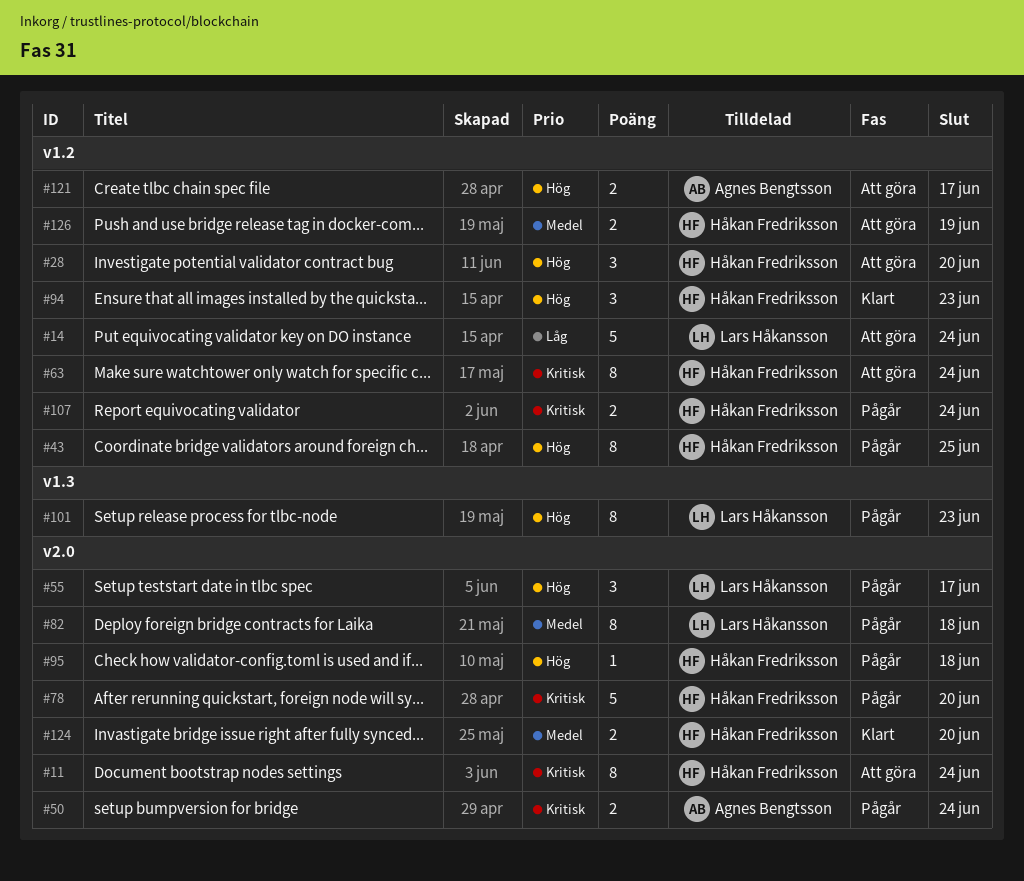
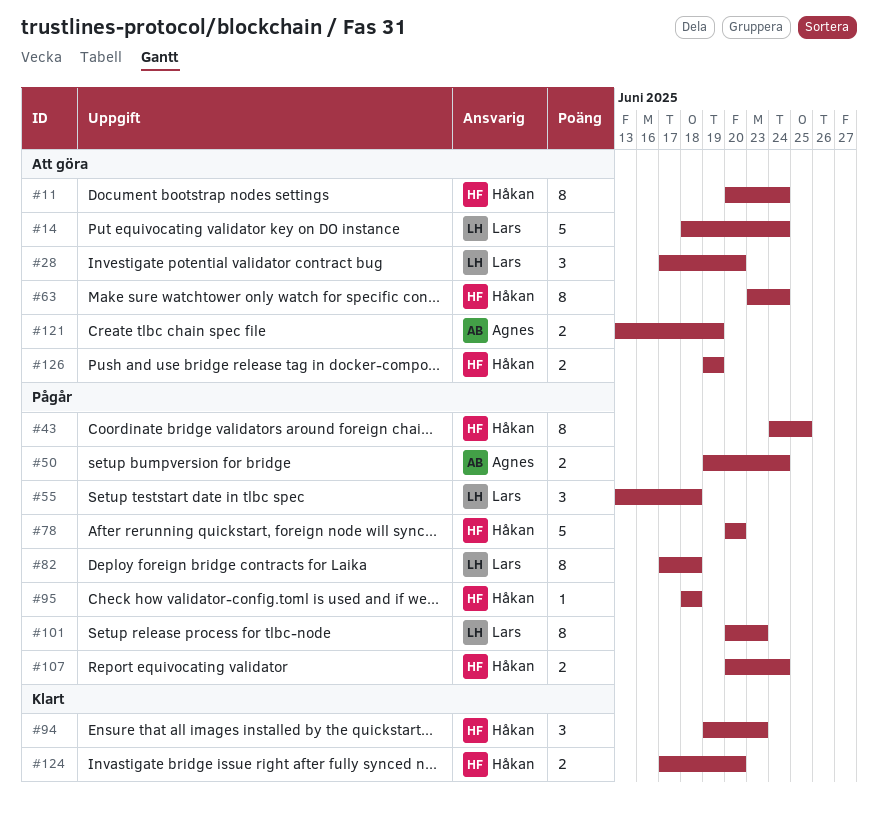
#28, owner: Håkan Fredriksson -> Lars Håkansson
#55, due: Jun 17 -> Jun 18
#121, due: Jun 17 -> Jun 19

